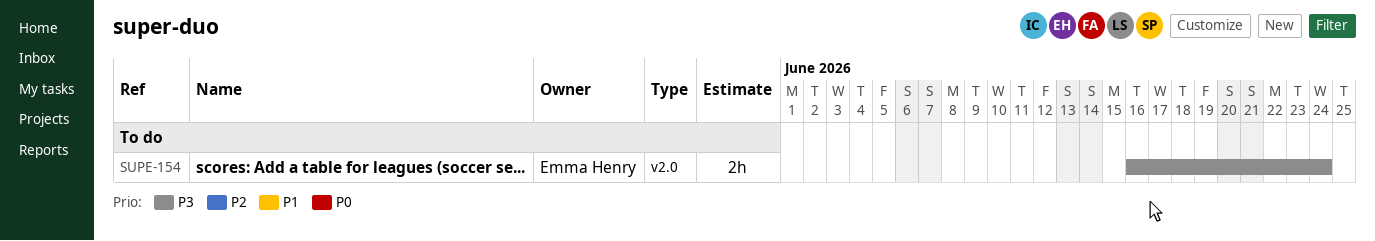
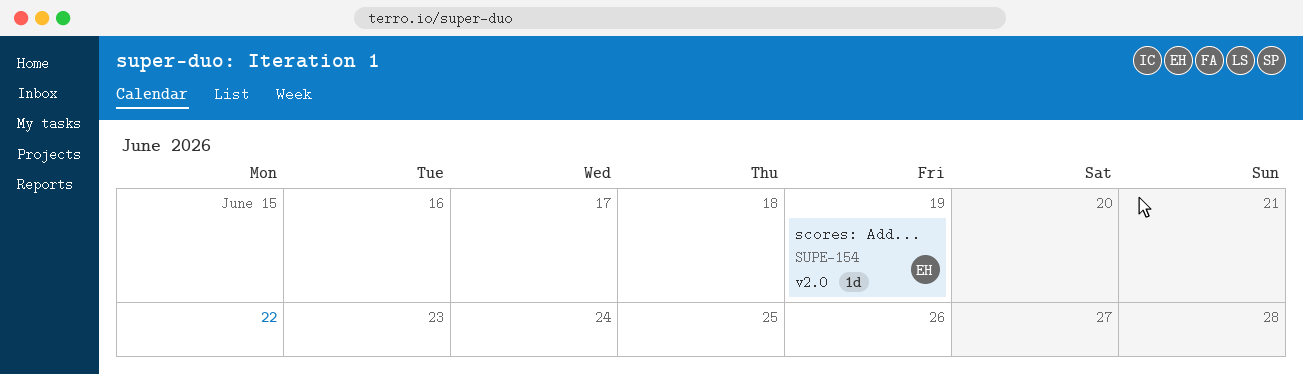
SUPE-154, estimate: 2h -> 1d
SUPE-154, due: Jun 24 -> Jun 19

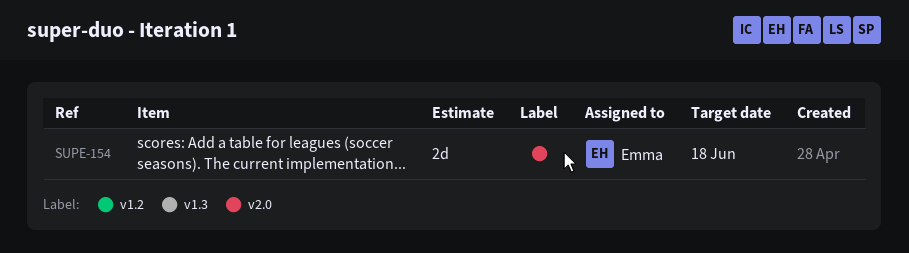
SUPE-154, estimate: 1d -> 2d
SUPE-154, due: Jun 19 -> Jun 18

